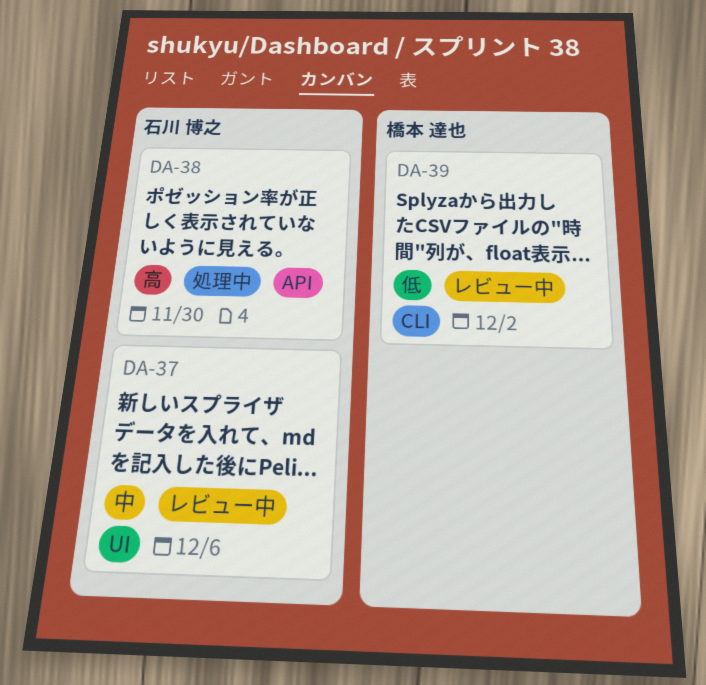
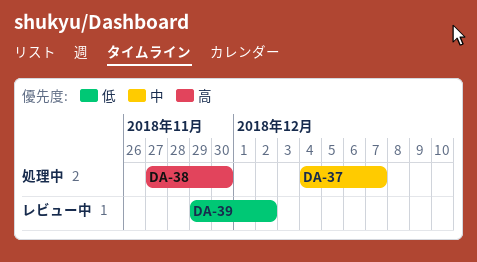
DA-37, status: レビュー中 -> 処理中
DA-37, due: Dec 6 -> Dec 7

